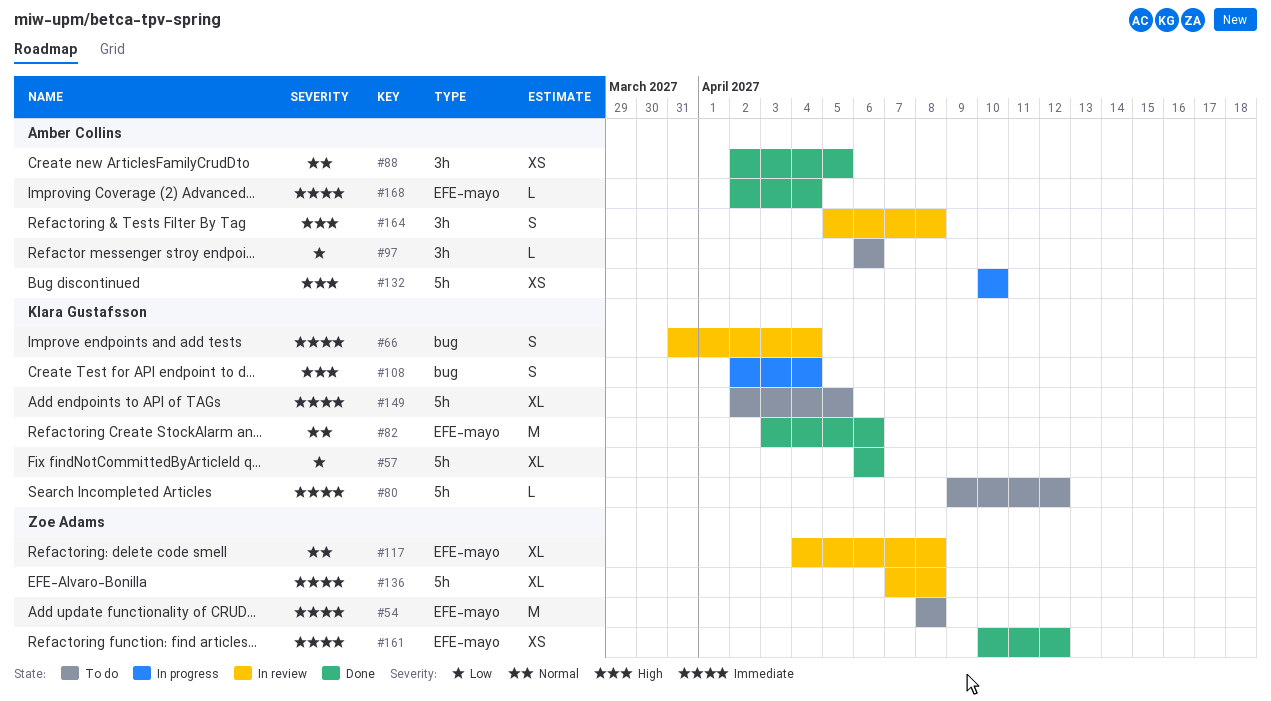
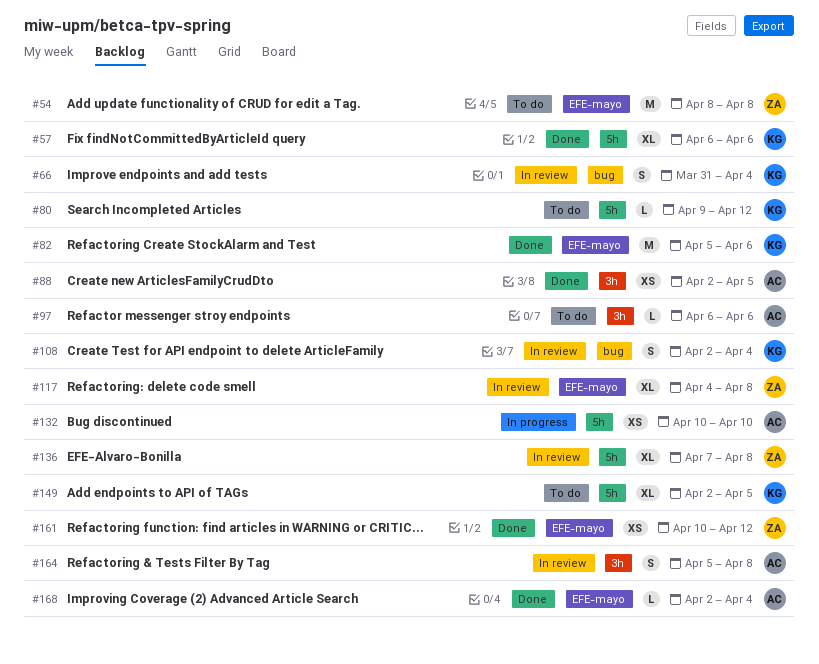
#82, start: Apr 3 -> Apr 5
#108, status: In progress -> In review

